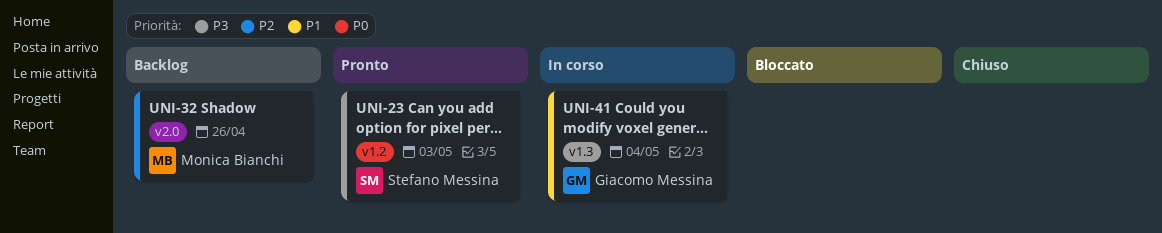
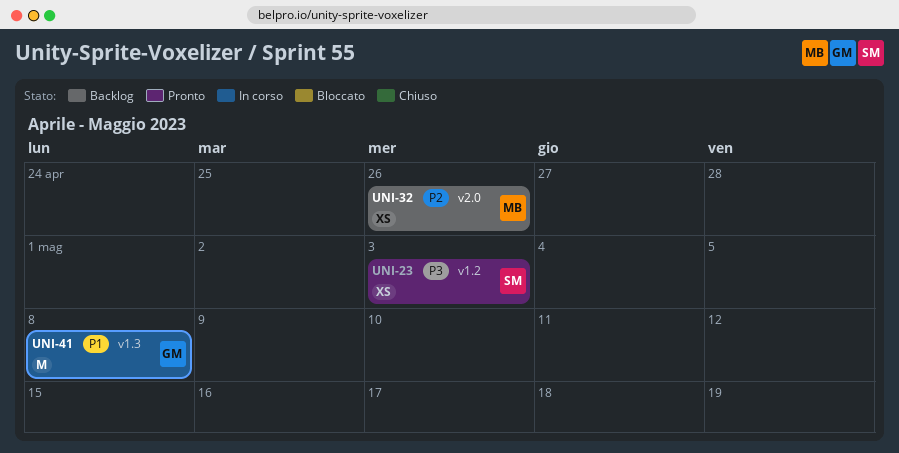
UNI-41, due: May 4 -> May 8

